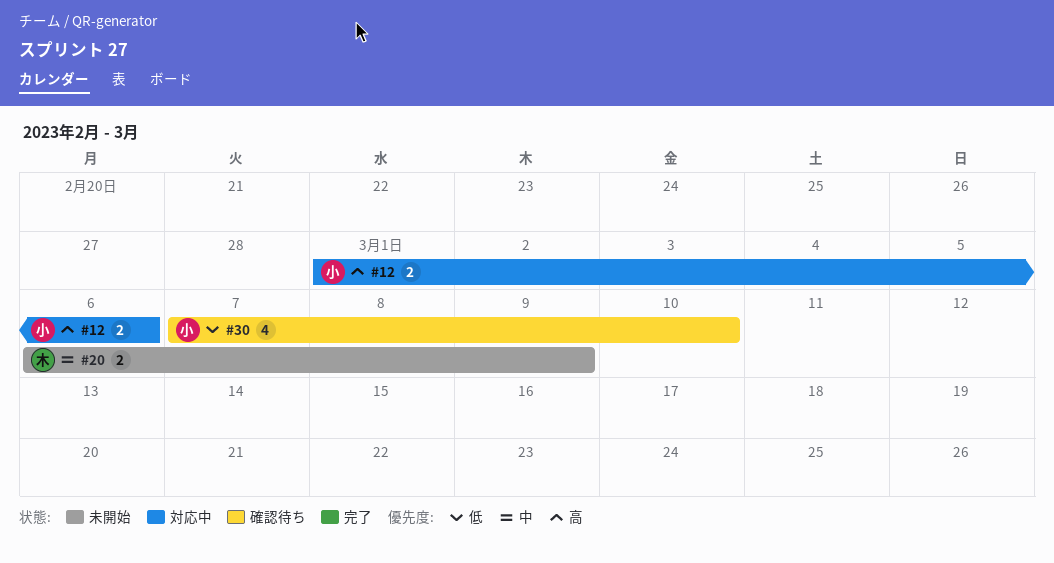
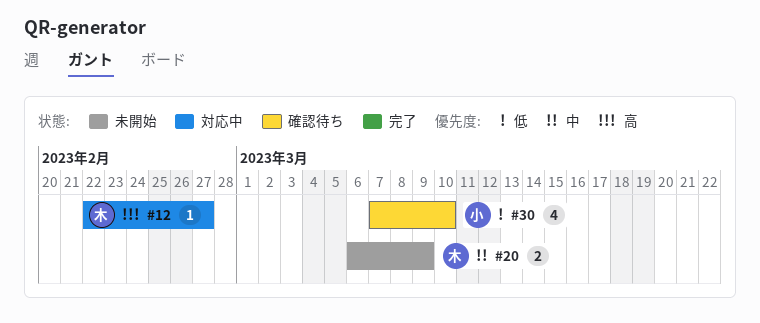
#12, owner: 小 -> 木
#12, estimate: 2 -> 1
#12, start: Mar 1 -> Feb 22
#12, due: Mar 6 -> Feb 27

